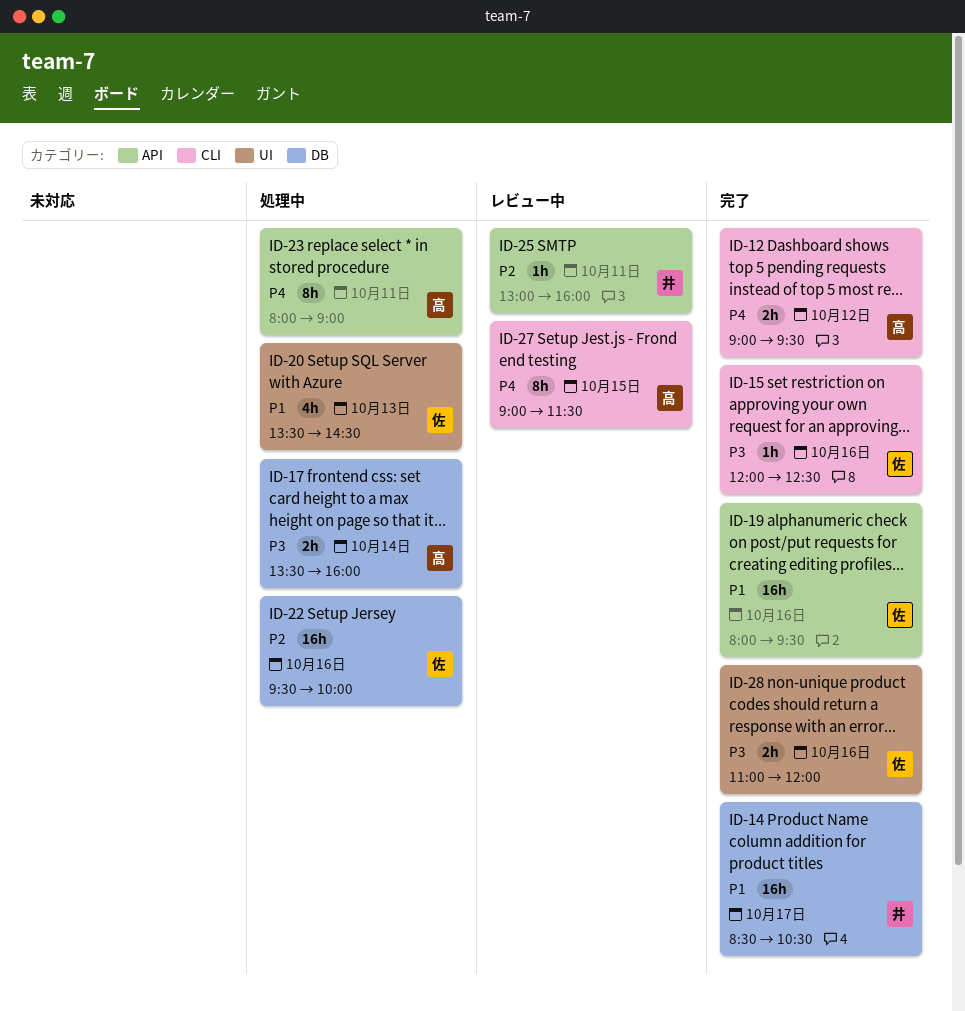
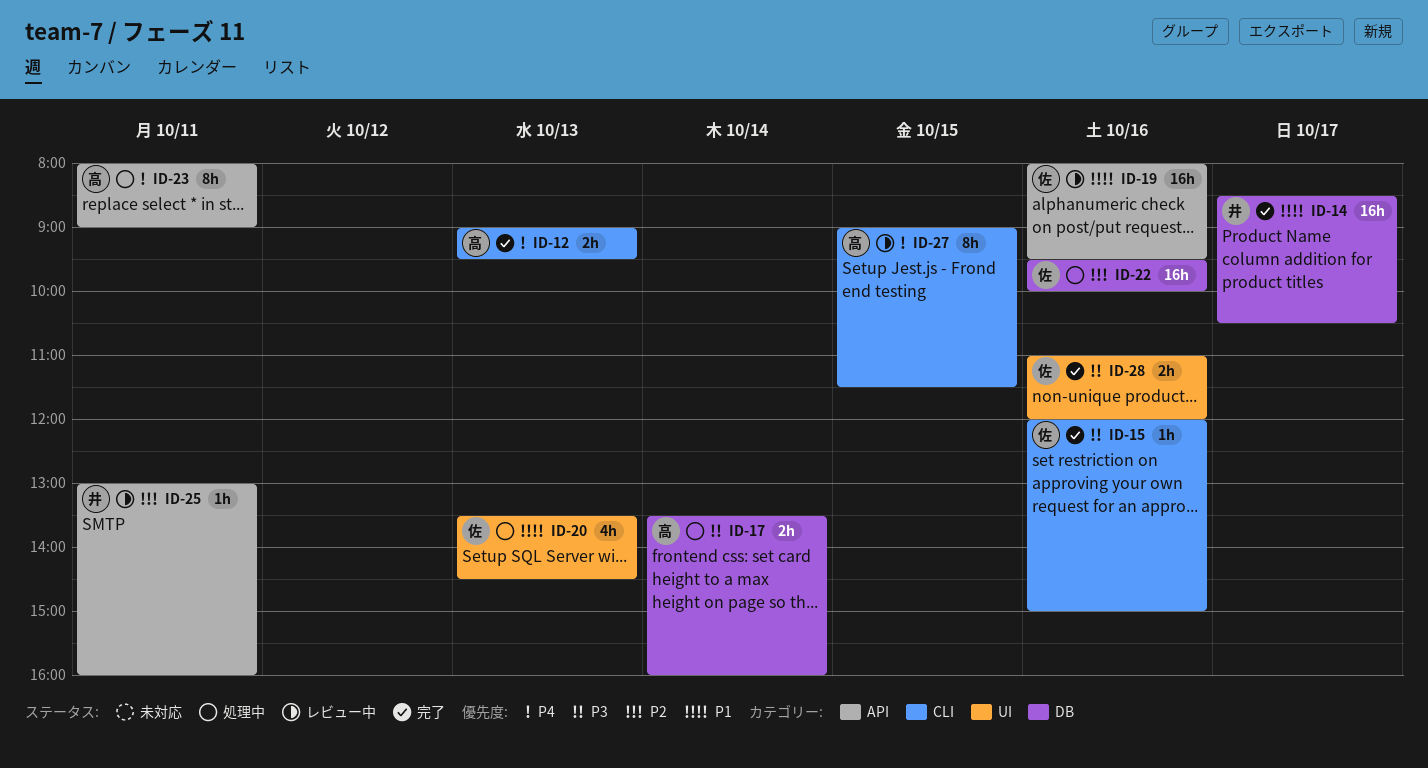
ID-12, day: Oct 12 -> Oct 13
ID-15, ends: 12:30 -> 15:00
ID-19, status: 完了 -> レビュー中

